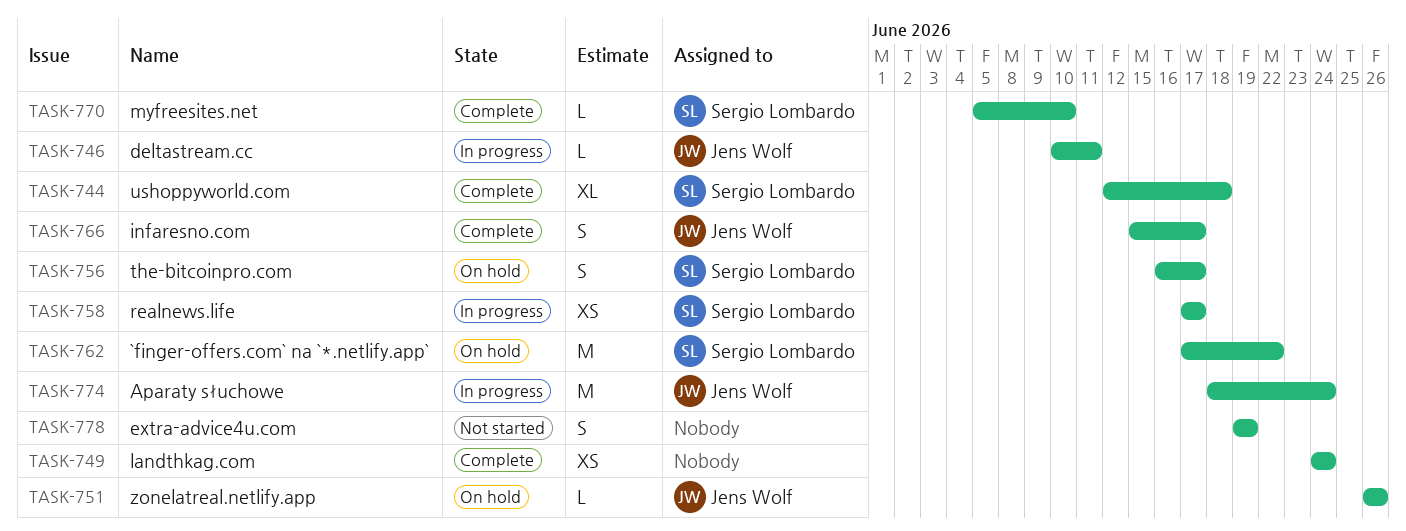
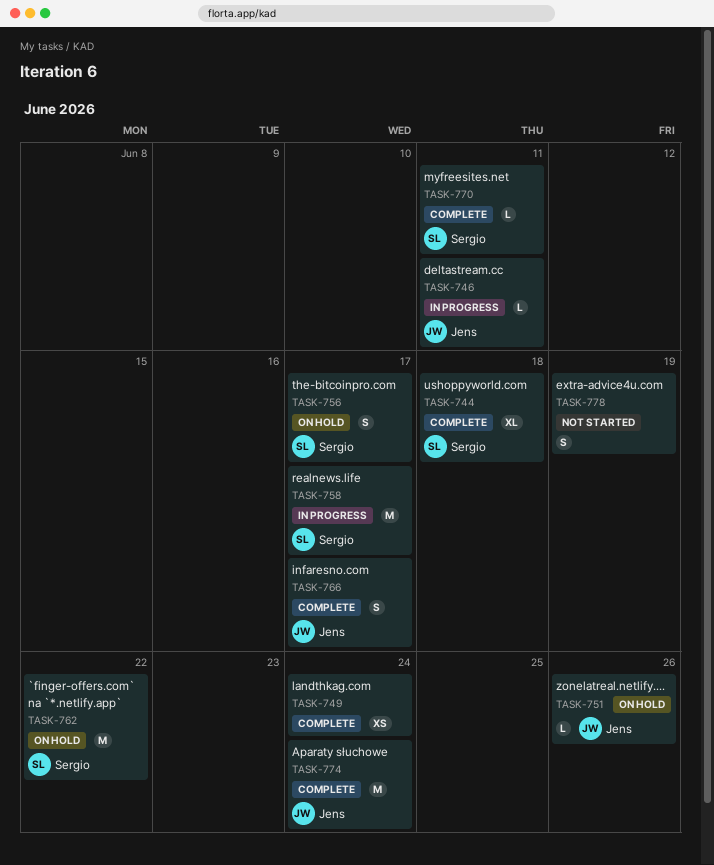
TASK-758, estimate: XS -> M
TASK-770, due: Jun 10 -> Jun 11
TASK-774, status: In progress -> Complete

